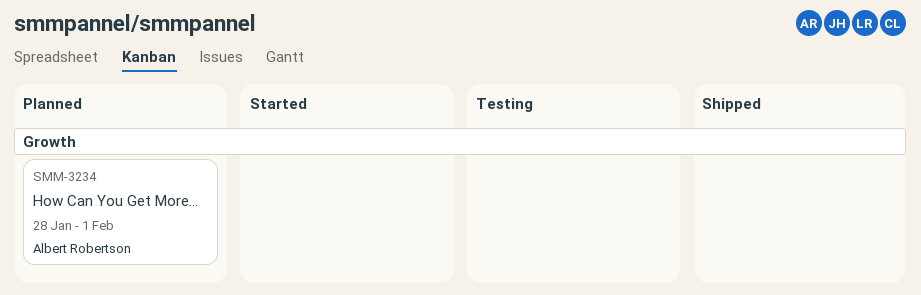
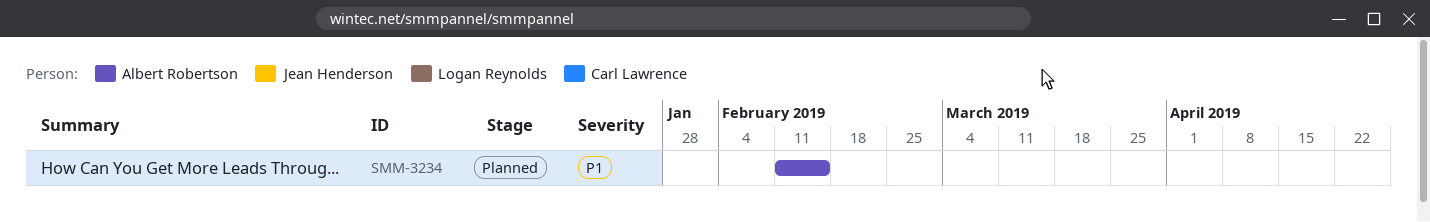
SMM-3234, start: Jan 28 -> Feb 11
SMM-3234, due: Feb 1 -> Feb 15

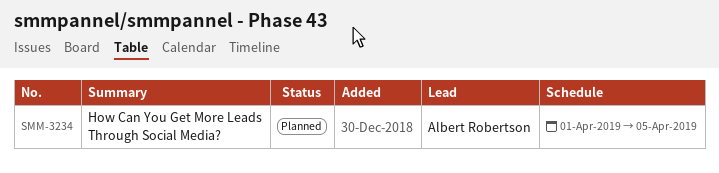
SMM-3234, start: Feb 11 -> Apr 1
SMM-3234, due: Feb 15 -> Apr 5

